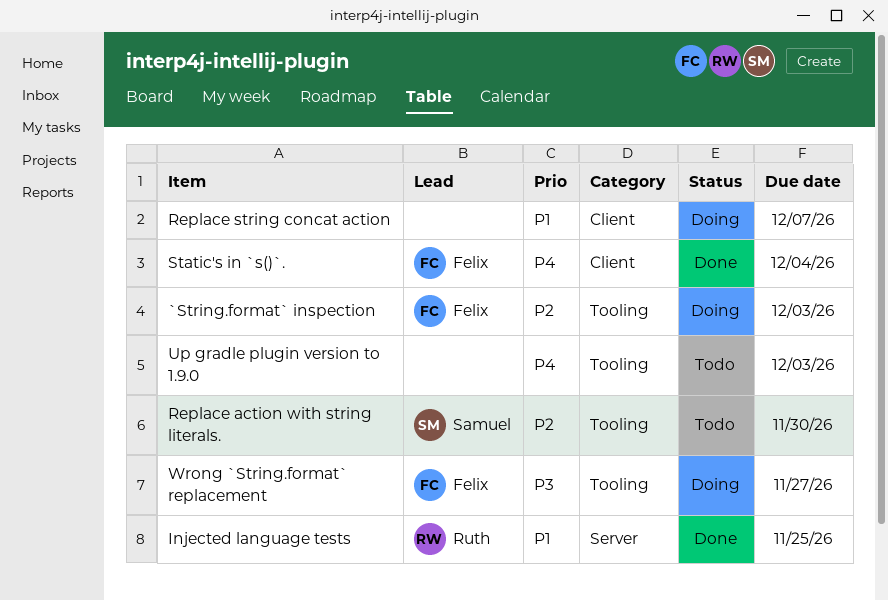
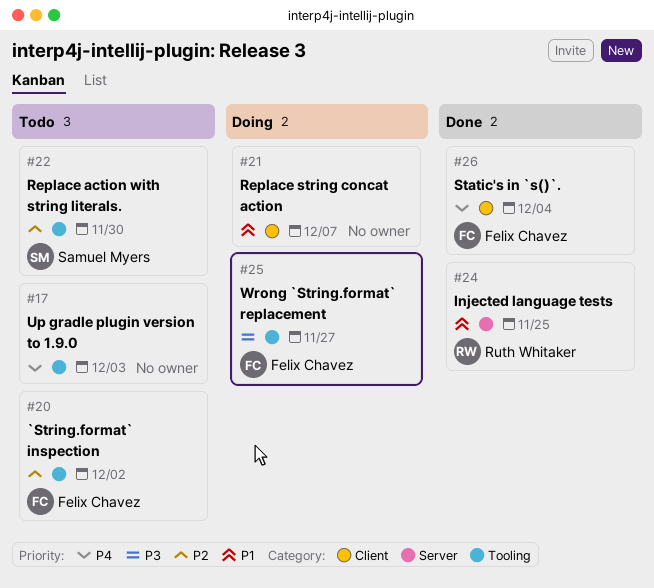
`String.format` inspection, status: Doing -> Todo
`String.format` inspection, due: Dec 3 -> Dec 2

